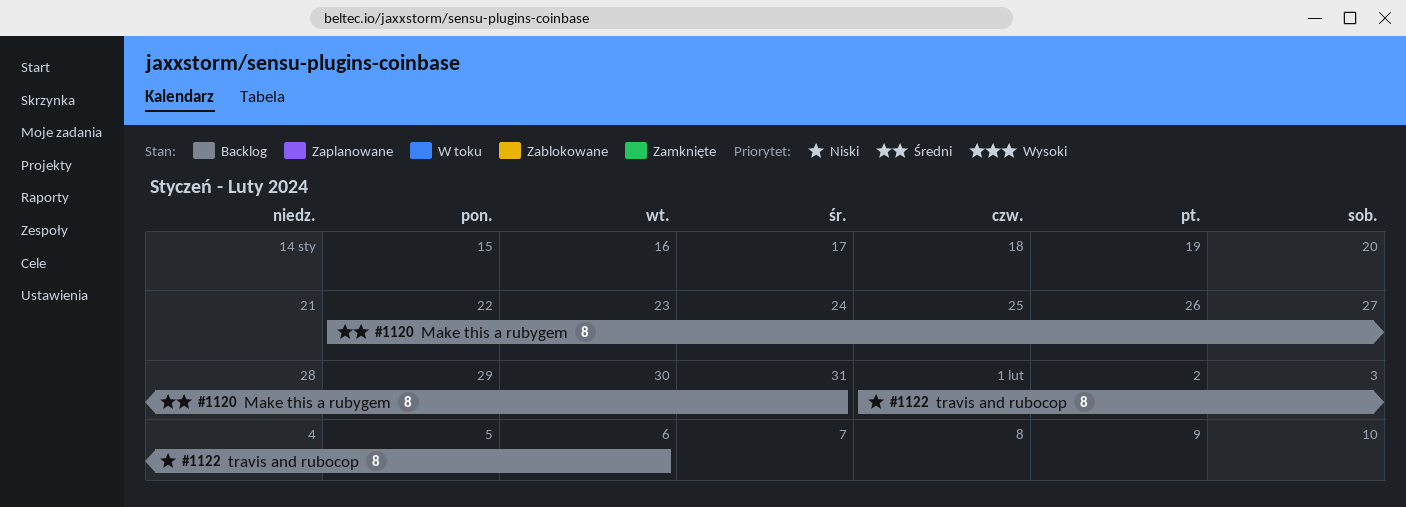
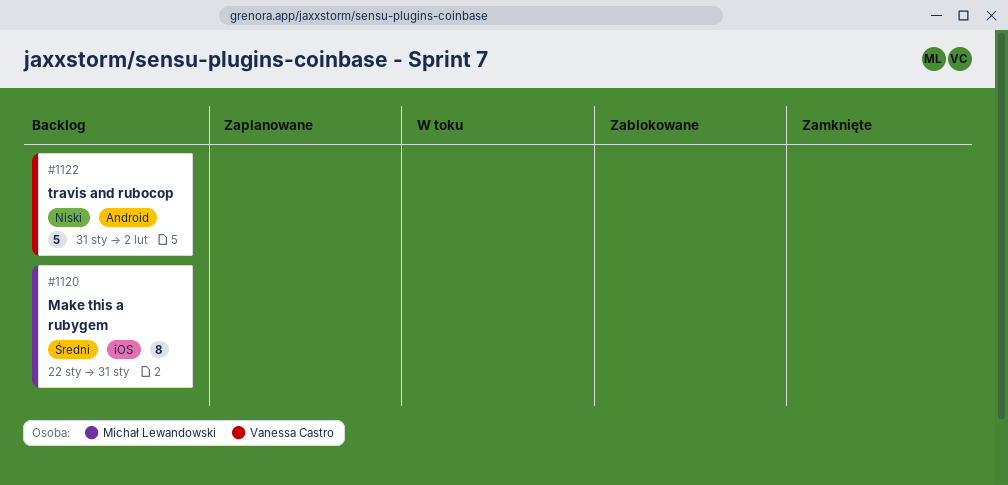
#1122, estimate: 8 -> 5
#1122, start: Feb 1 -> Jan 31
#1122, due: Feb 6 -> Feb 2

